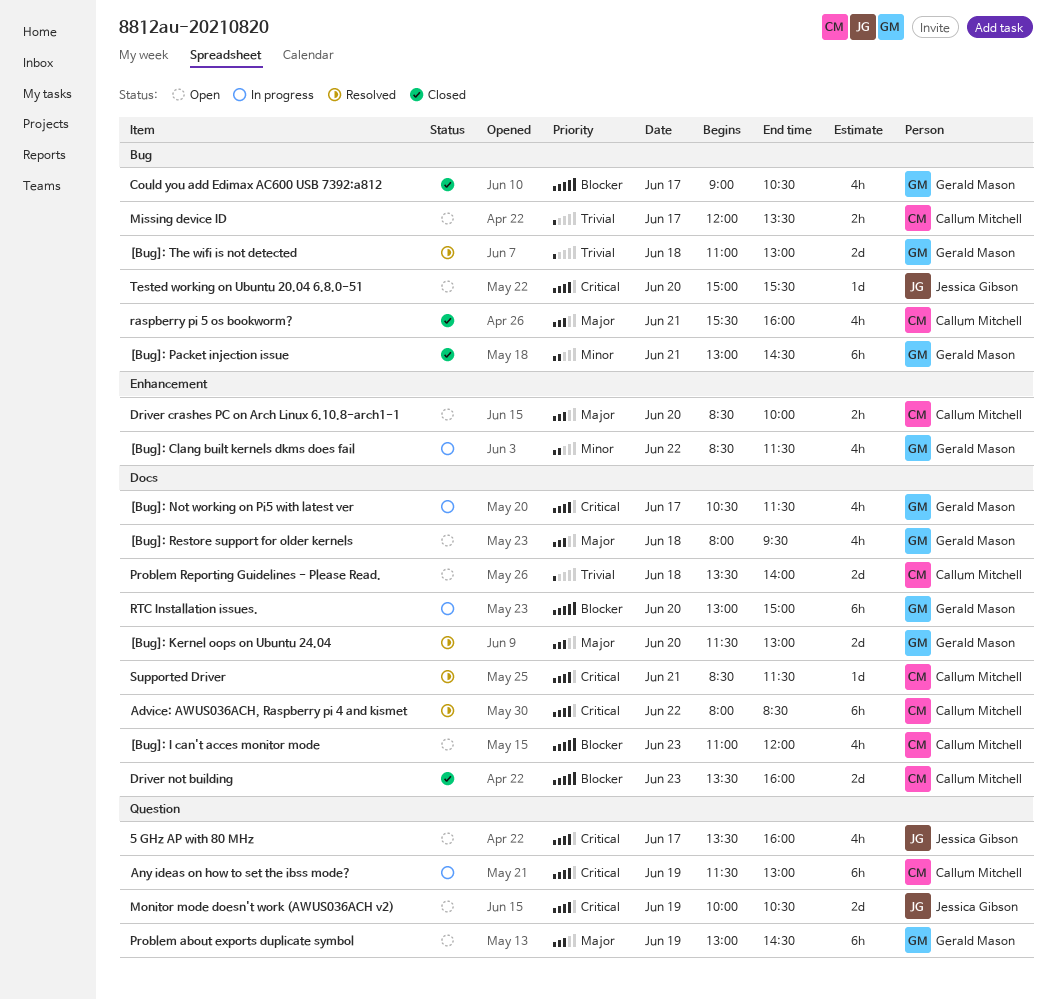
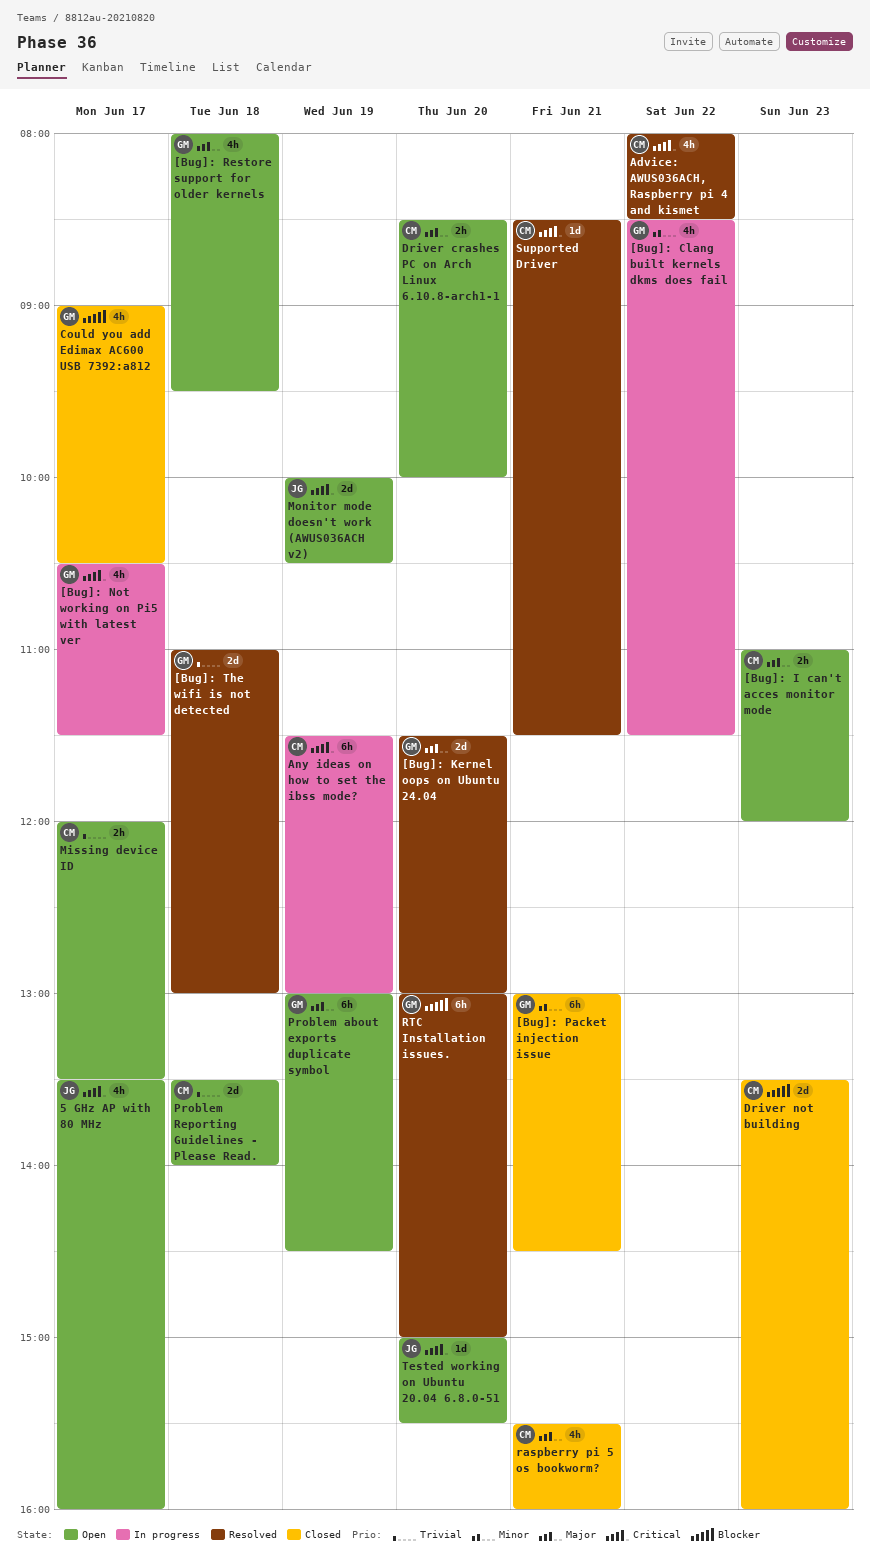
[Bug]: I can't acces monitor mode, priority: Blocker -> Major
[Bug]: I can't acces monitor mode, estimate: 4h -> 2h
Advice: AWUS036ACH, Raspberry pi 4 and kismet, estimate: 6h -> 4h
RTC Installation issues., status: In progress -> Resolved

